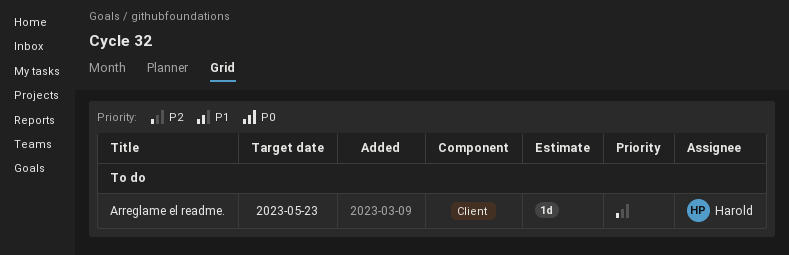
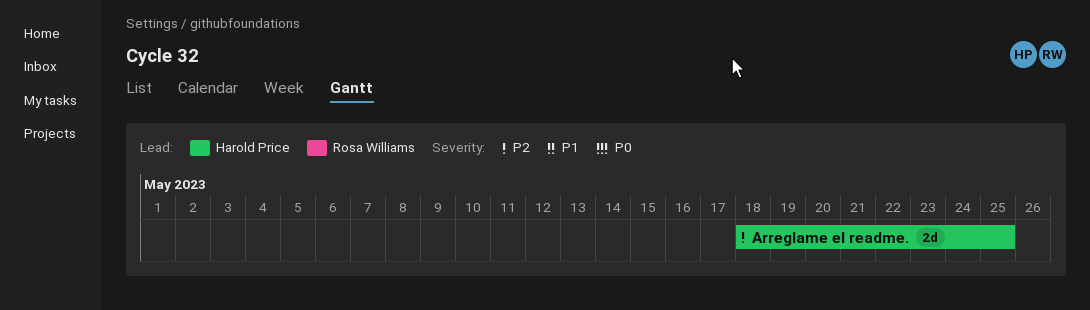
Arreglame el readme., estimate: 1d -> 2d
Arreglame el readme., due: May 23 -> May 25

